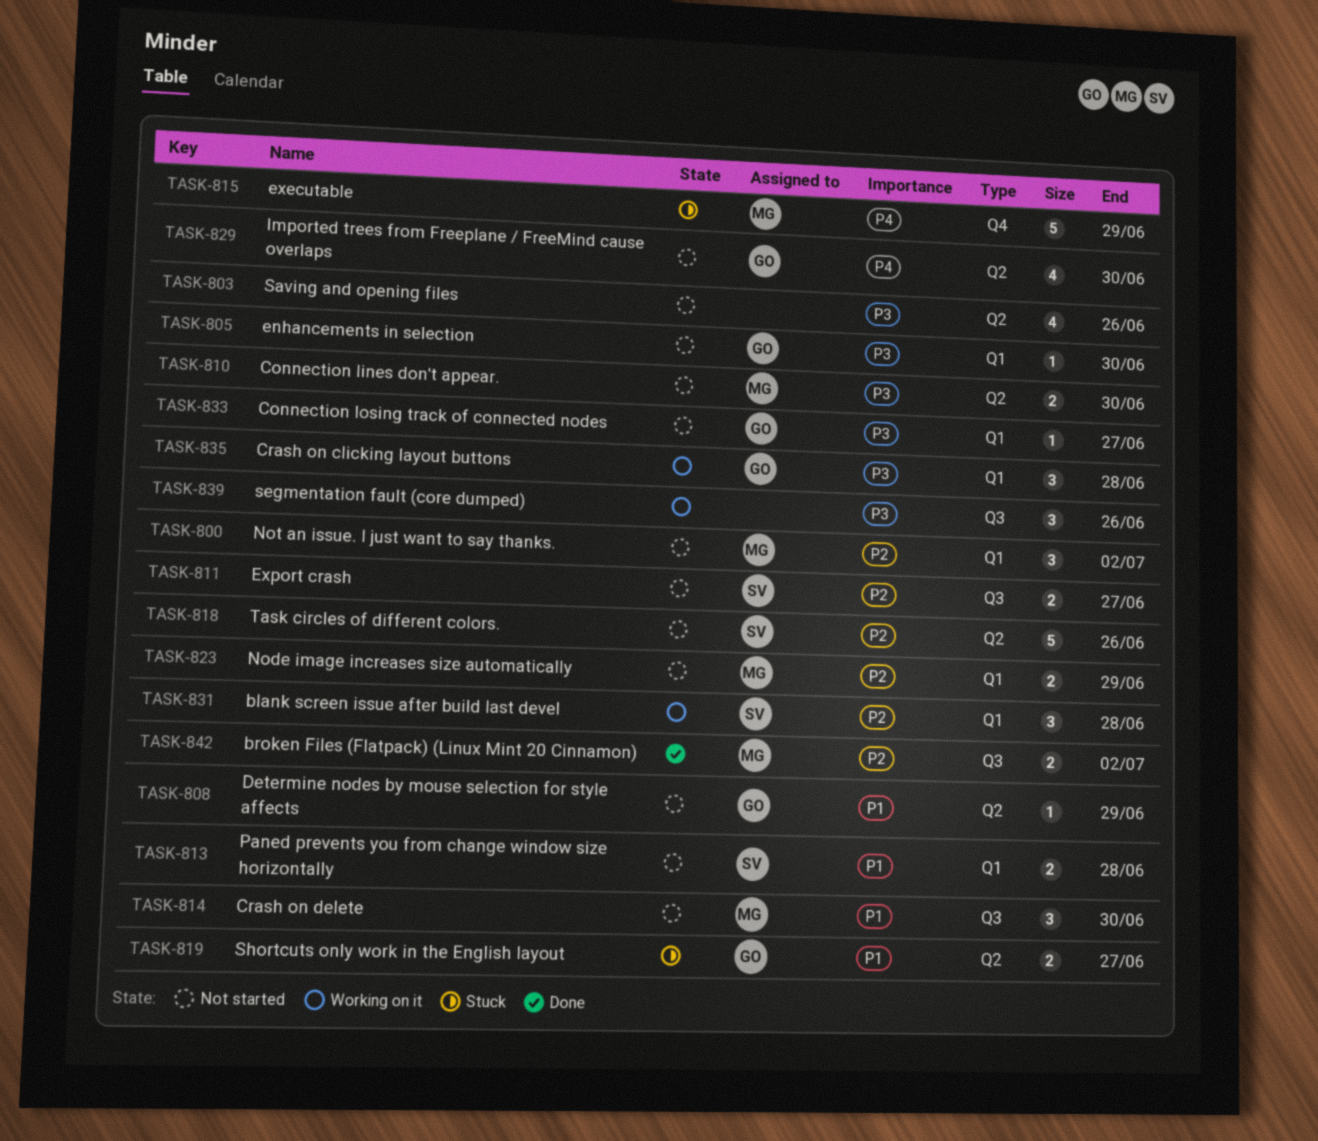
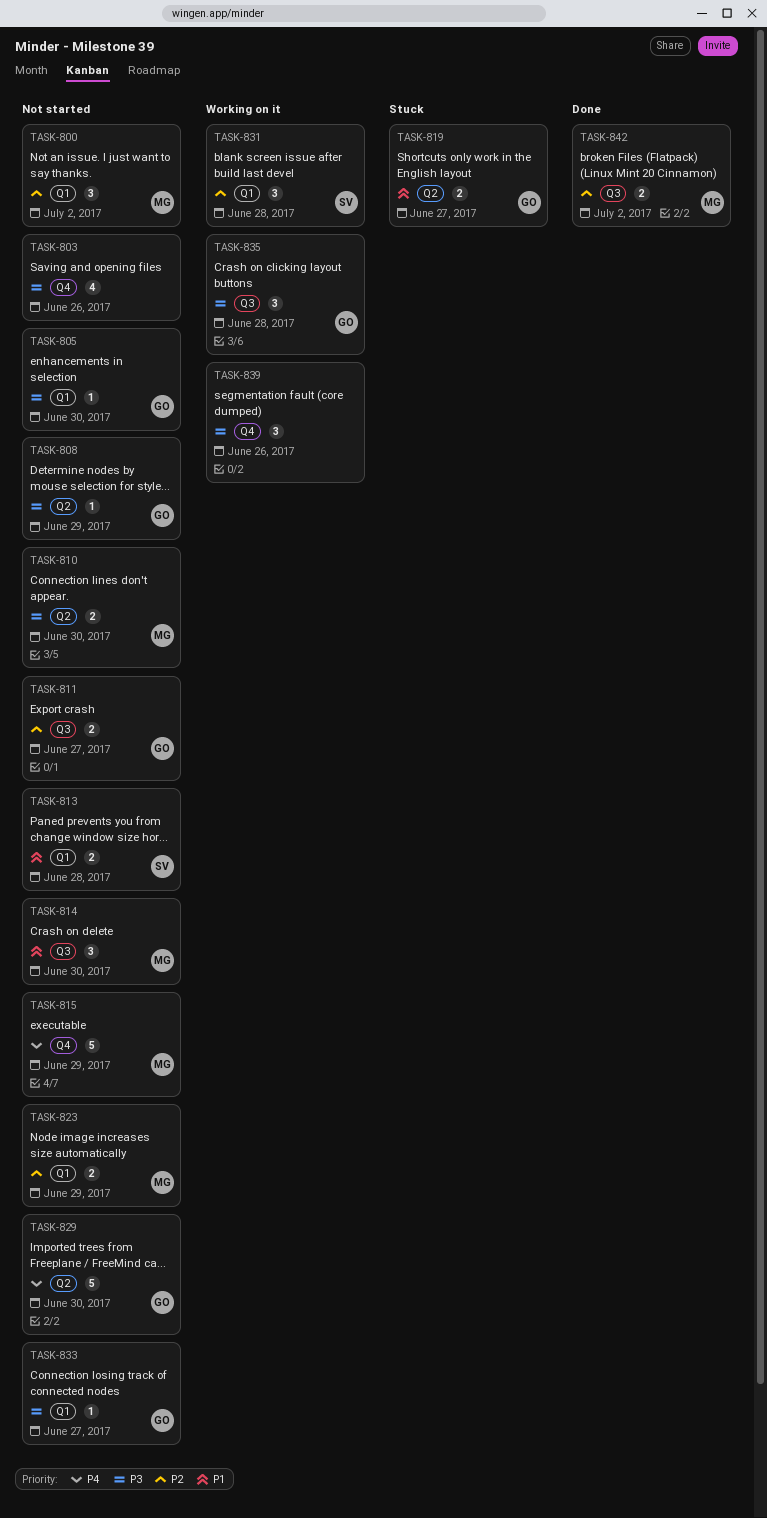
TASK-803, label: Q2 -> Q4
TASK-808, priority: P1 -> P3
TASK-811, owner: SV -> GO
TASK-815, status: Stuck -> Not started
TASK-818: present -> none
TASK-829, estimate: 4 -> 5
TASK-835, label: Q1 -> Q3
TASK-839, label: Q3 -> Q4

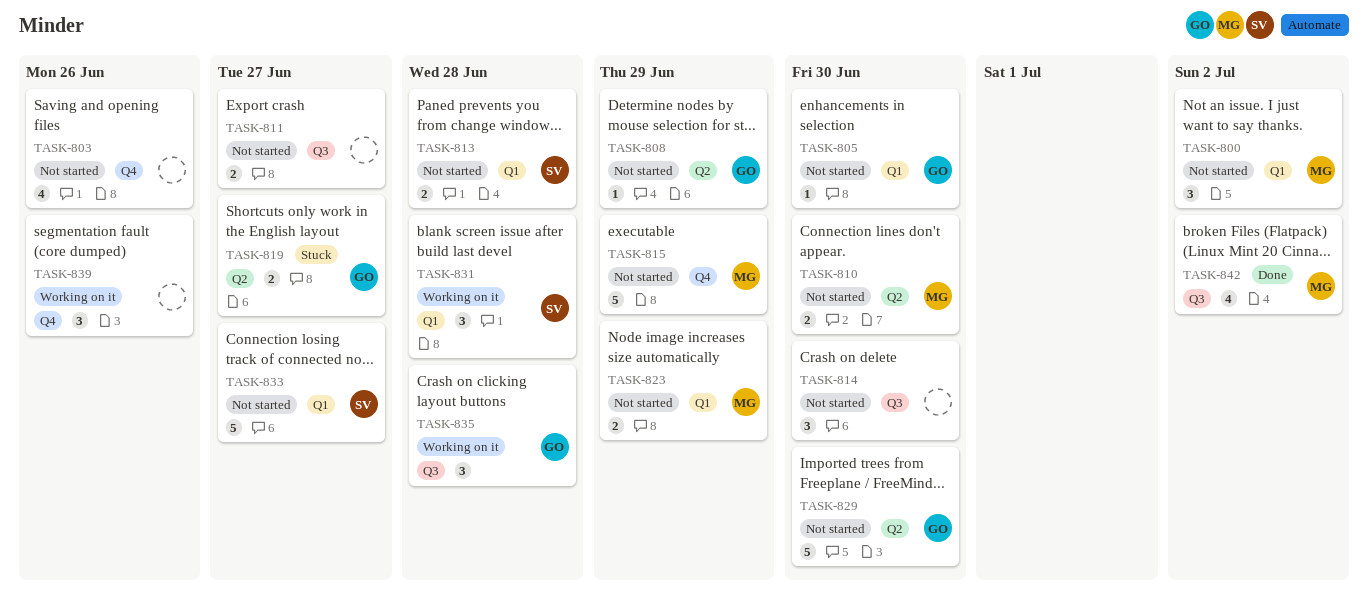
TASK-811, owner: GO -> none
TASK-814, owner: MG -> none
TASK-833, owner: GO -> SV
TASK-833, estimate: 1 -> 5
TASK-842, estimate: 2 -> 4

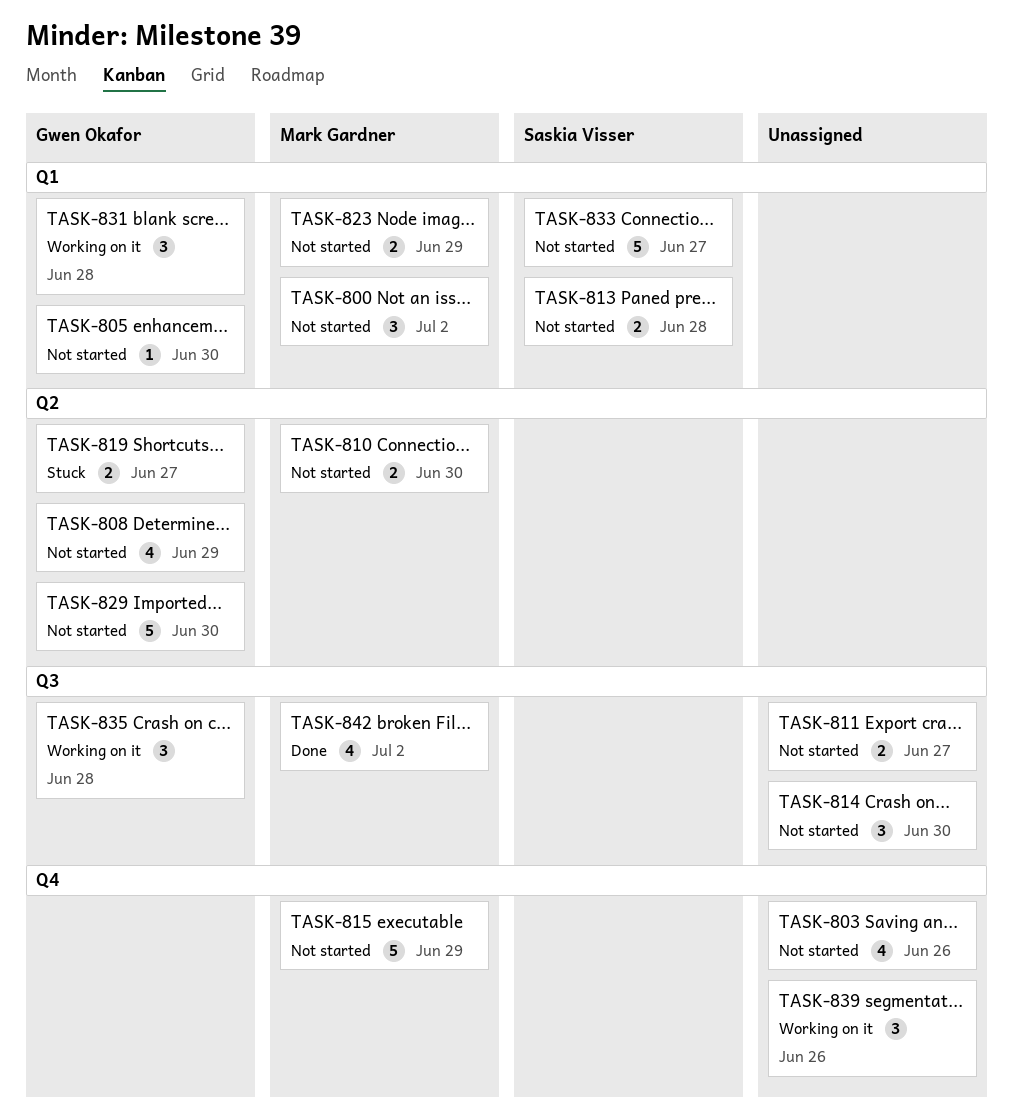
TASK-808, estimate: 1 -> 4
TASK-831, owner: Saskia Visser -> Gwen Okafor

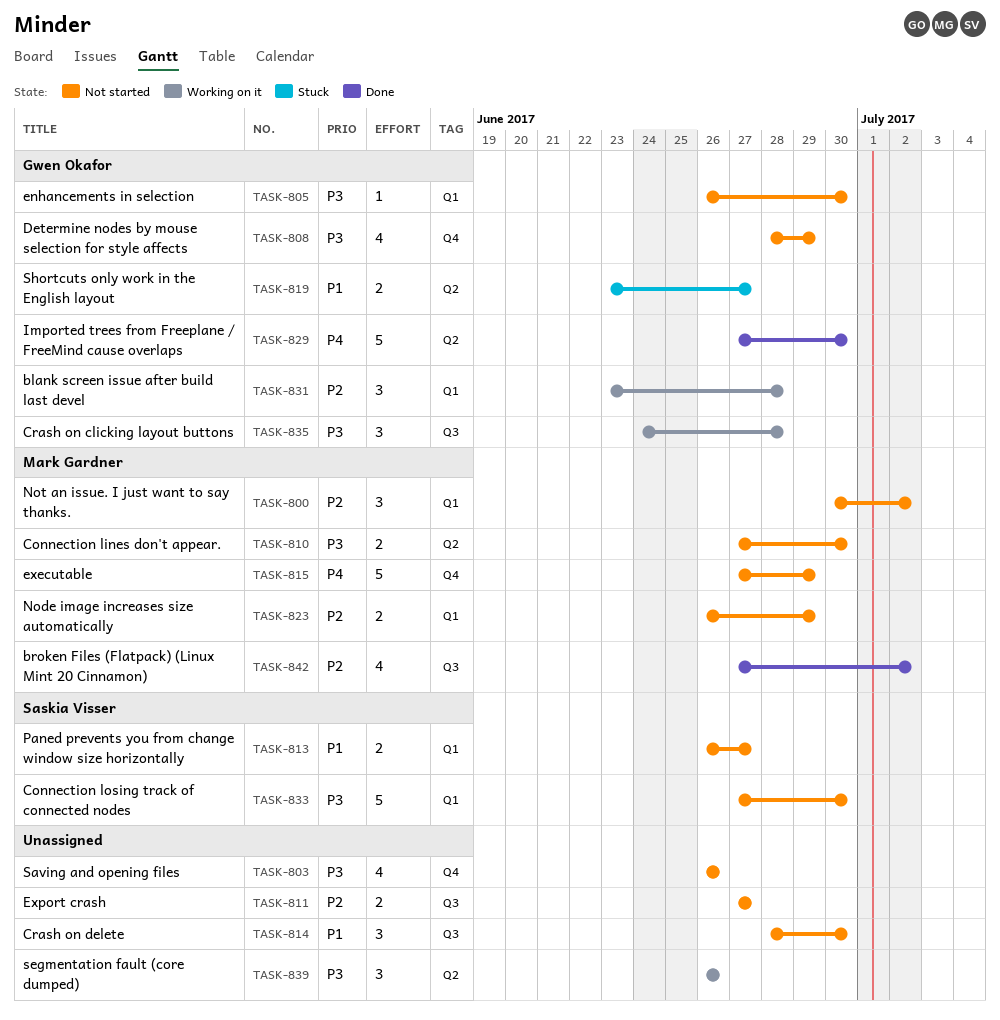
TASK-808, label: Q2 -> Q4
TASK-813, due: Jun 28 -> Jun 27
TASK-829, status: Not started -> Done
TASK-833, due: Jun 27 -> Jun 30
TASK-839, label: Q4 -> Q2

